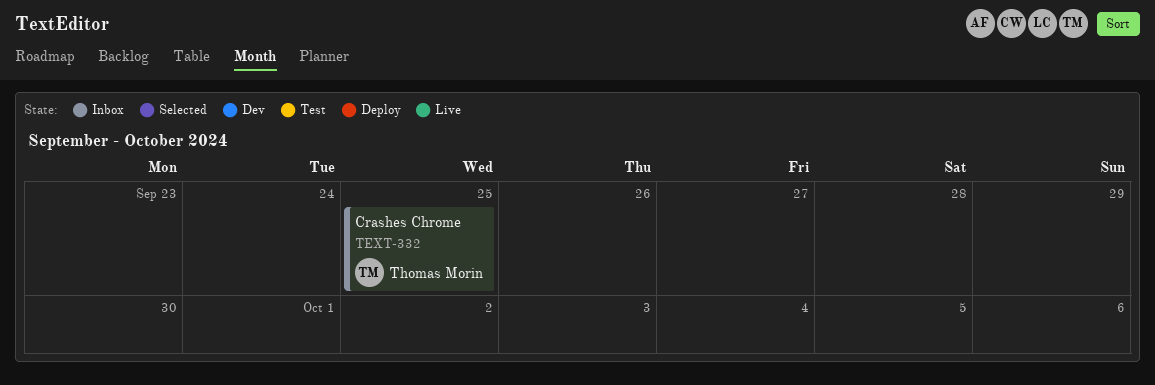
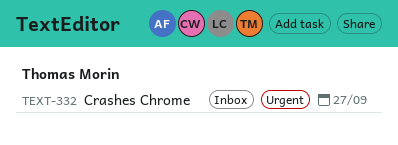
TEXT-332, due: Sep 25 -> Sep 27

